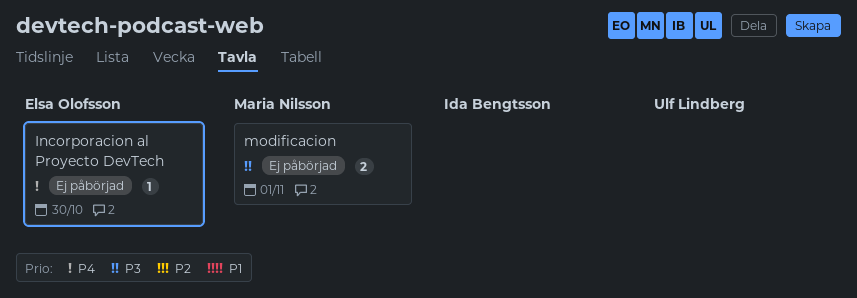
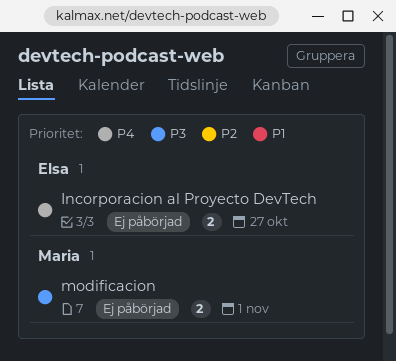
Incorporacion al Proyecto DevTech, estimate: 1 -> 2
Incorporacion al Proyecto DevTech, due: Oct 30 -> Oct 27

